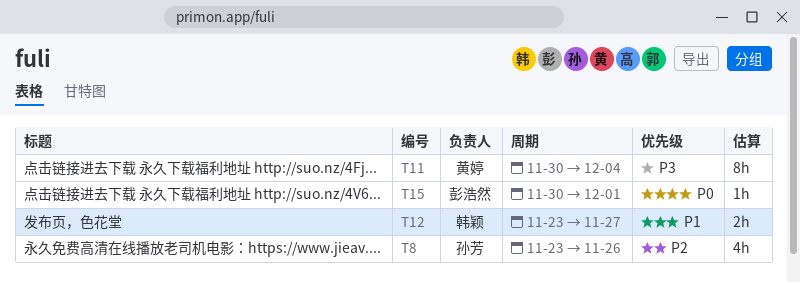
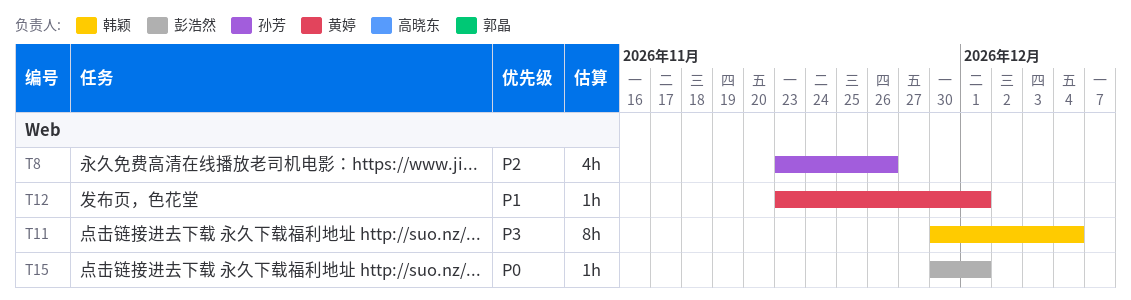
T11, owner: 黄婷 -> 韩颖
T12, owner: 韩颖 -> 黄婷
T12, estimate: 2h -> 1h
T12, due: Nov 27 -> Dec 1

